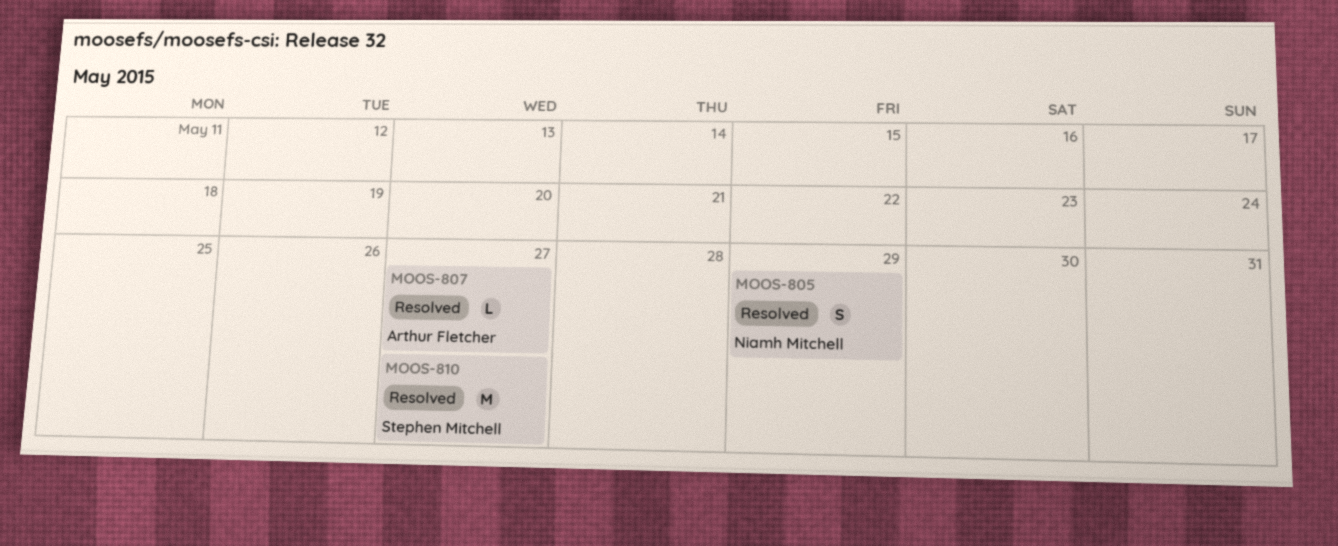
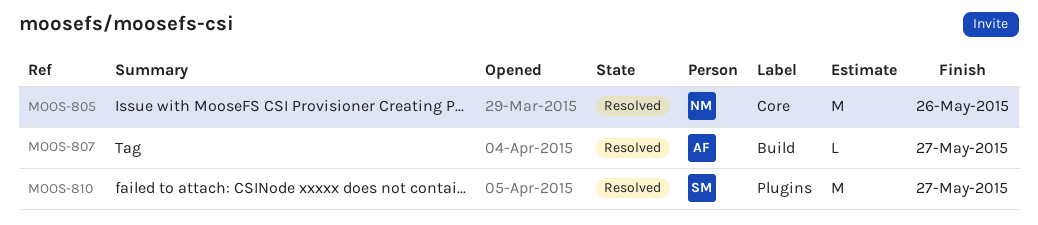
MOOS-805, estimate: S -> M
MOOS-805, due: May 29 -> May 26

